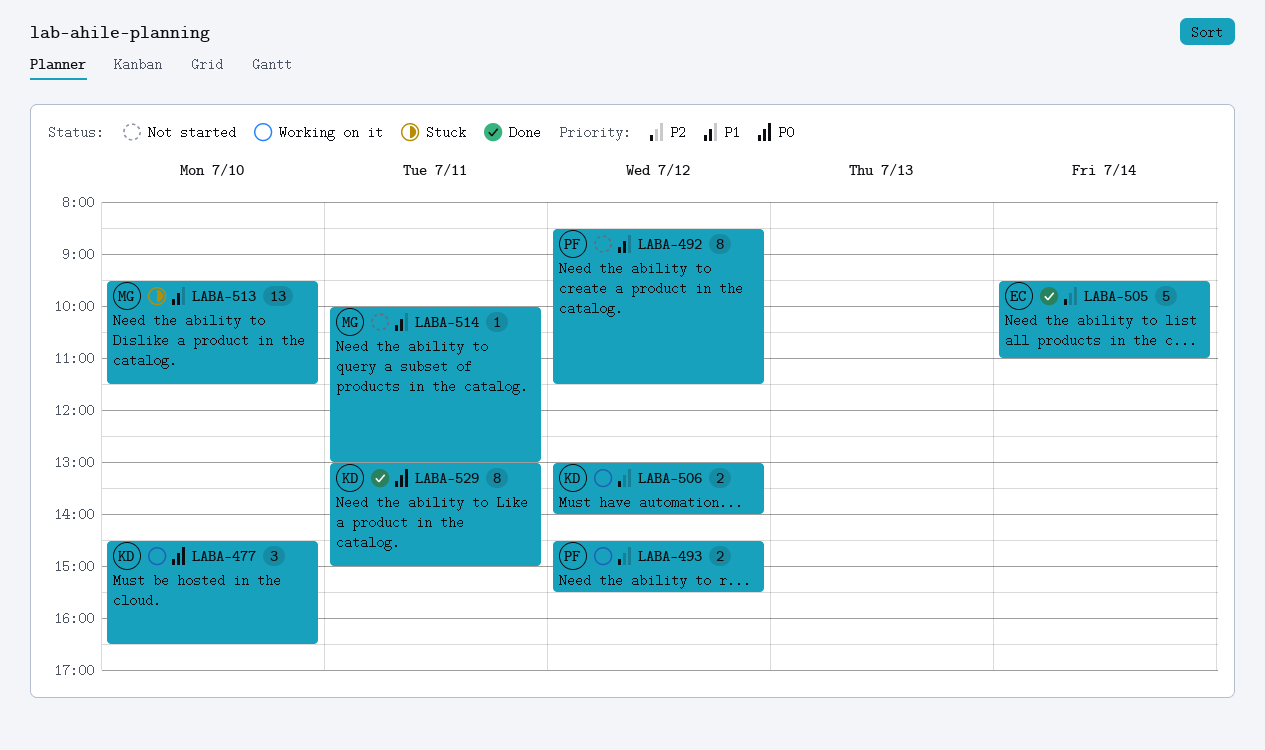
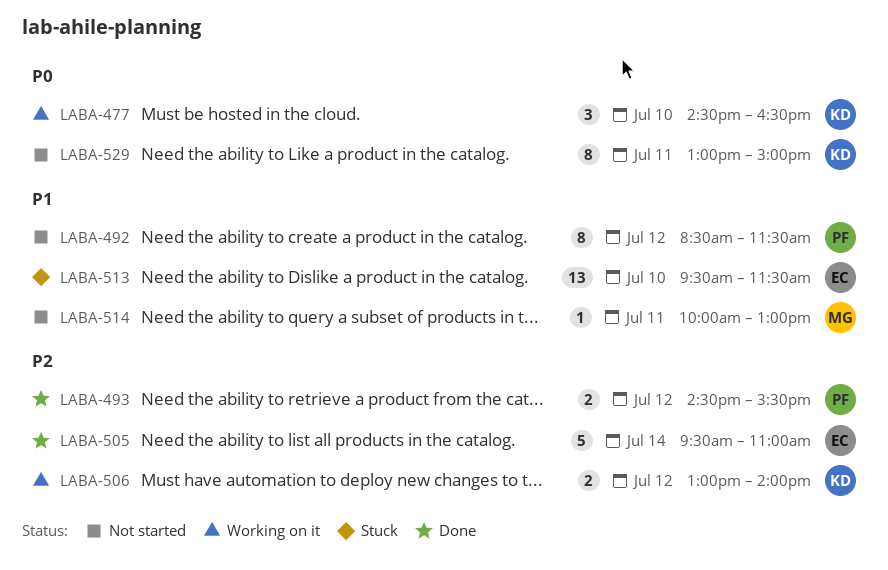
LABA-493, status: Working on it -> Done
LABA-513, owner: MG -> EC
LABA-529, status: Done -> Not started

